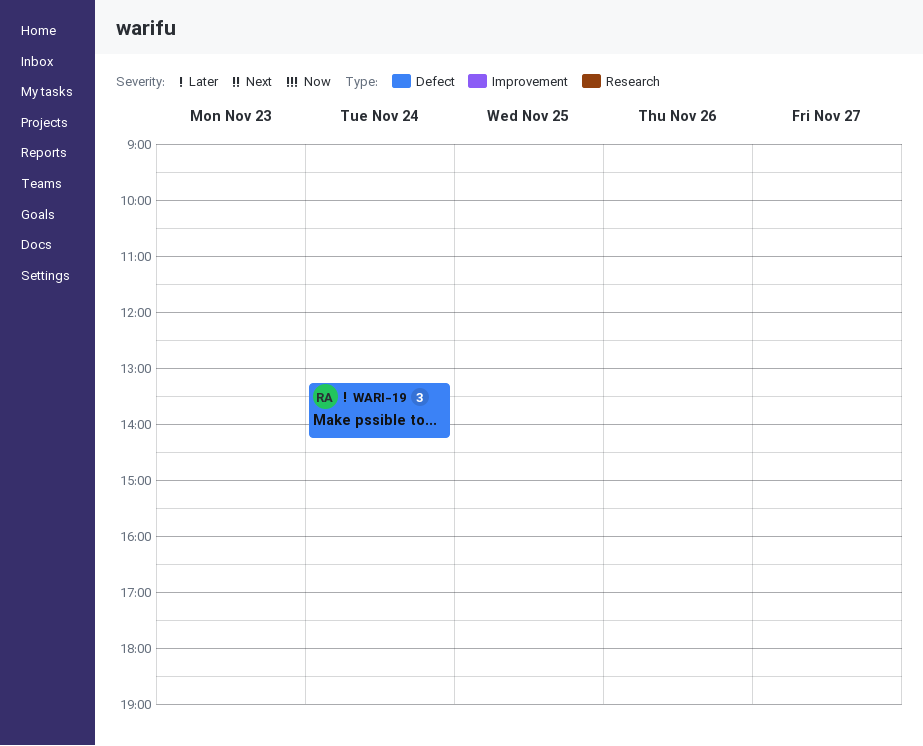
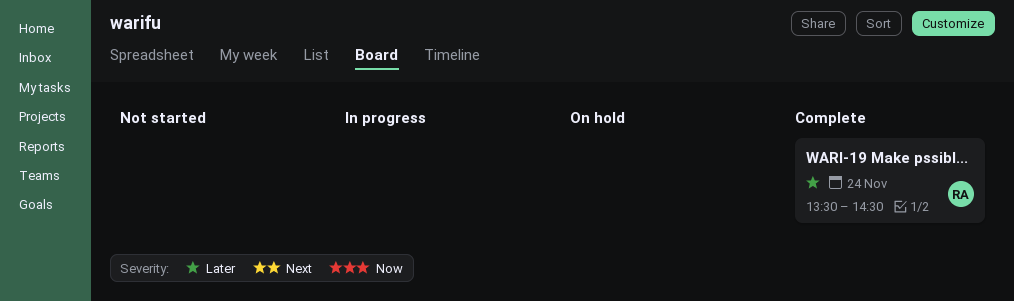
WARI-19, begins: 13:15 -> 13:30
WARI-19, ends: 14:15 -> 14:30

